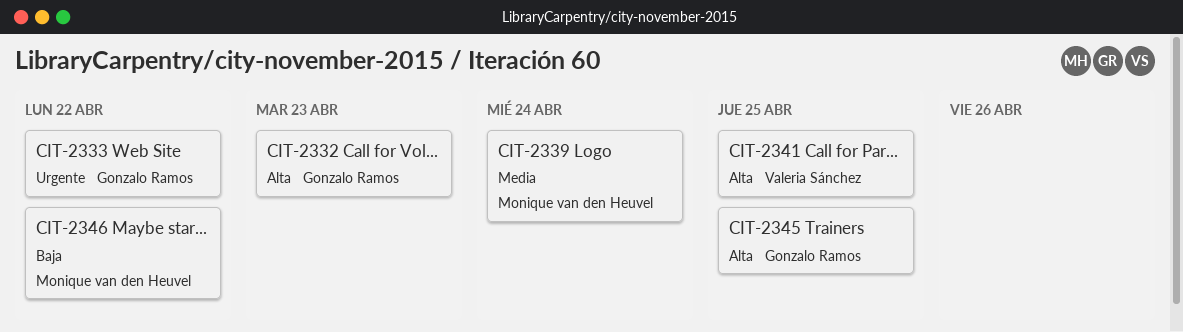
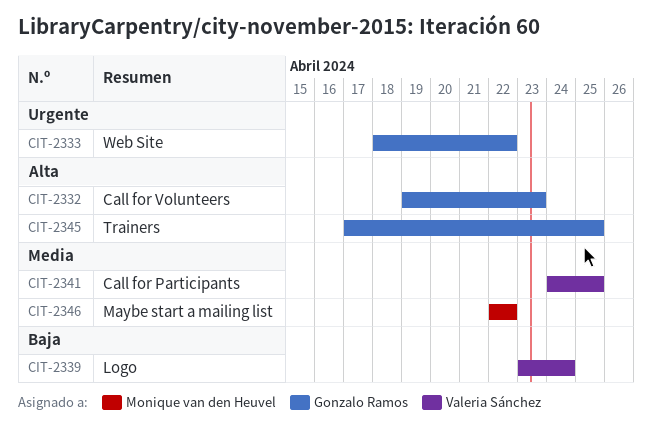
CIT-2339, owner: Monique van den Heuvel -> Valeria Sánchez
CIT-2339, priority: Media -> Baja
CIT-2341, priority: Alta -> Media
CIT-2346, priority: Baja -> Media

